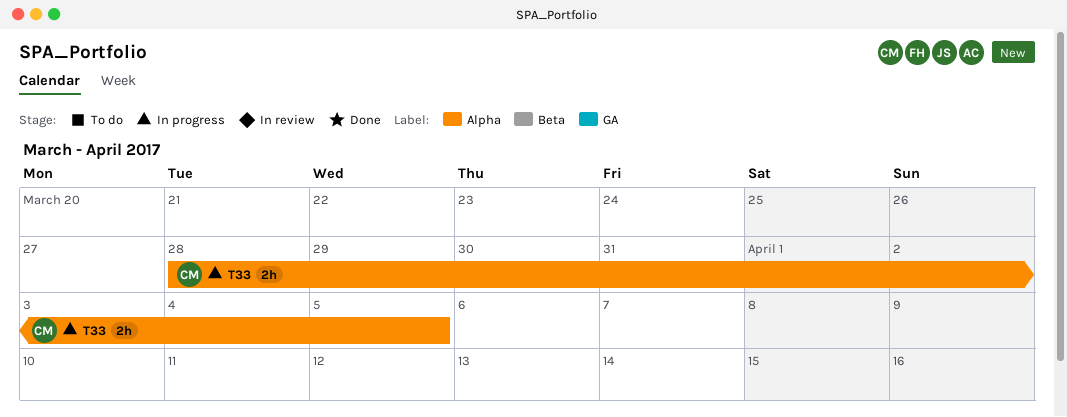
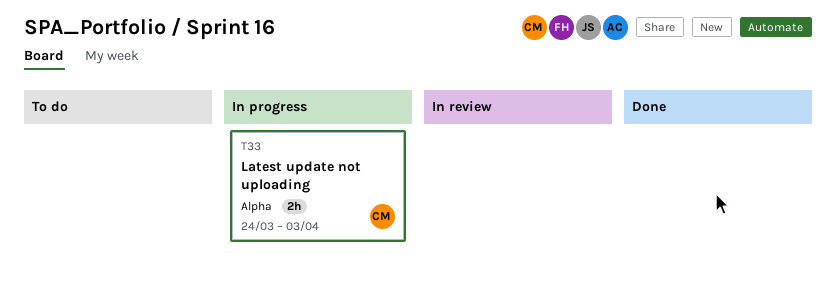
T33, start: Mar 28 -> Mar 24
T33, due: Apr 5 -> Apr 3

